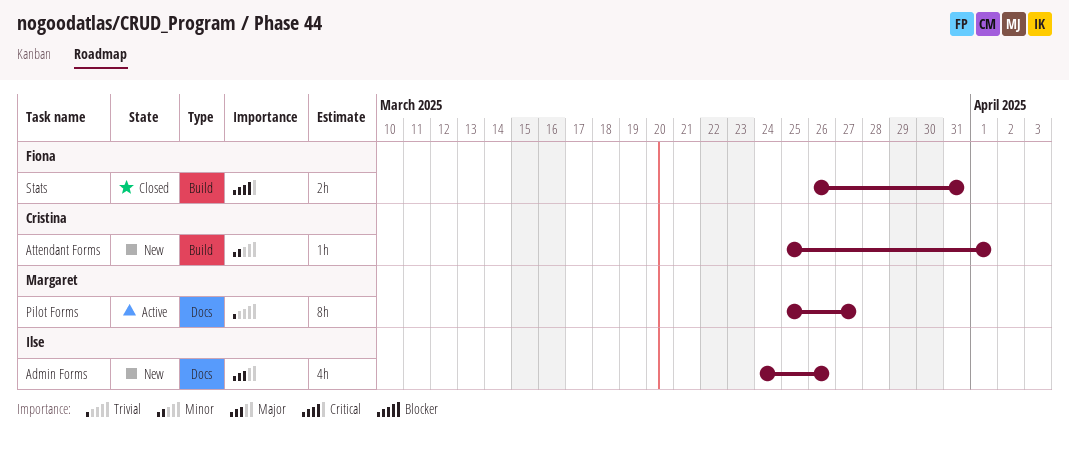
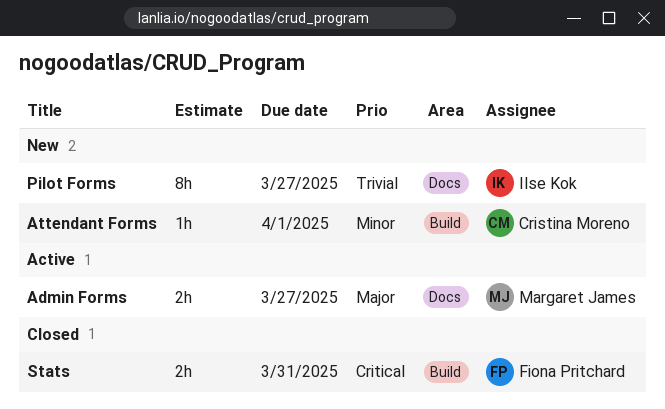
Admin Forms, status: New -> Active
Admin Forms, owner: Ilse Kok -> Margaret James
Admin Forms, estimate: 4h -> 2h
Admin Forms, due: Mar 26 -> Mar 27
Pilot Forms, status: Active -> New
Pilot Forms, owner: Margaret James -> Ilse Kok

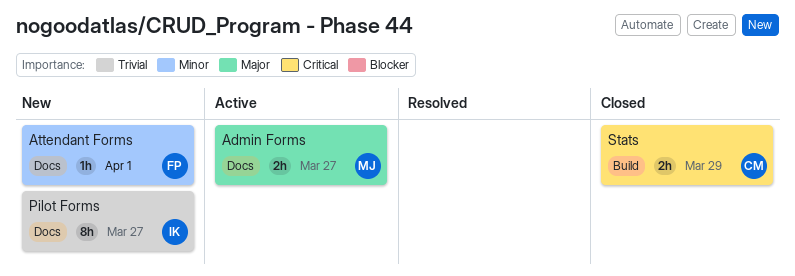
Attendant Forms, owner: Cristina Moreno -> Fiona Pritchard
Attendant Forms, label: Build -> Docs
Stats, owner: Fiona Pritchard -> Cristina Moreno
Stats, due: Mar 31 -> Mar 29

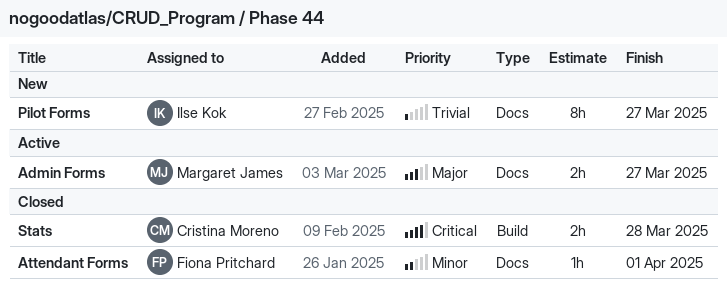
Attendant Forms, status: New -> Closed
Stats, due: Mar 29 -> Mar 28

